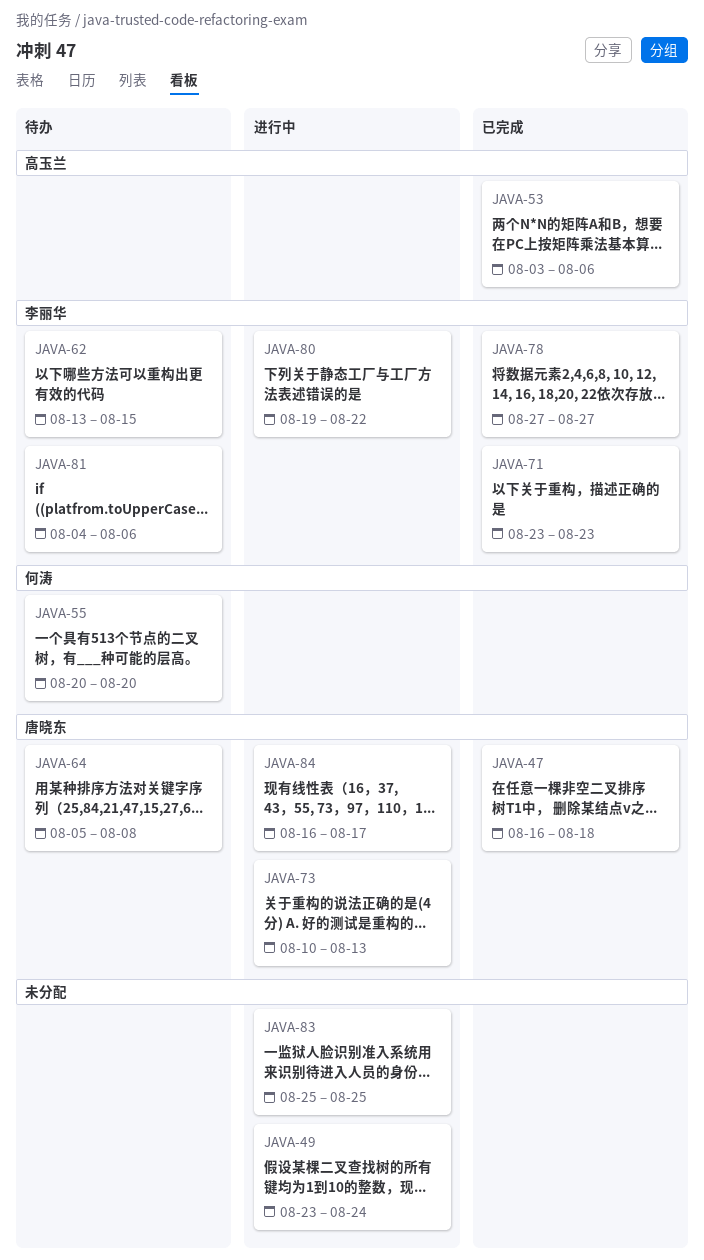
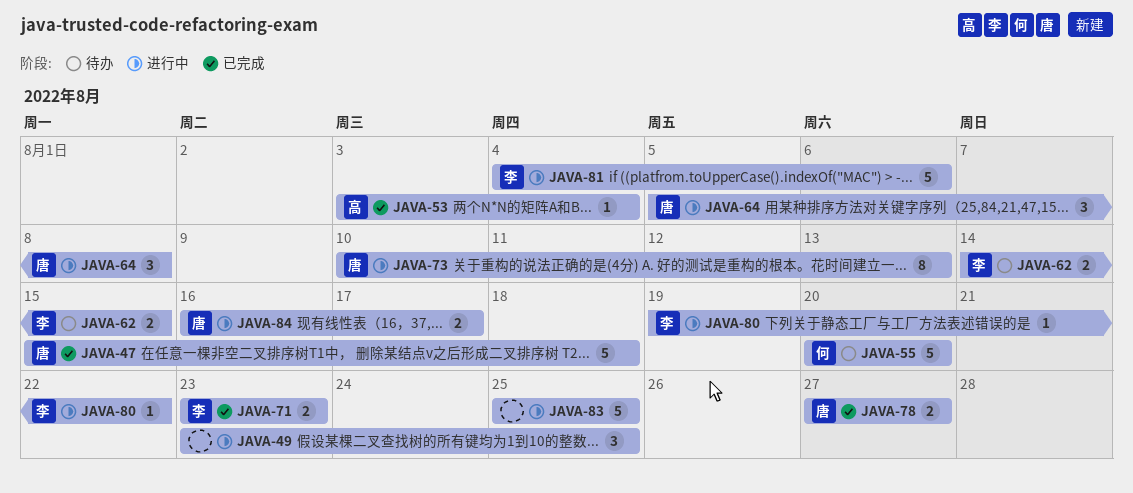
JAVA-47, start: Aug 16 -> Aug 15
JAVA-49, due: Aug 24 -> Aug 25
JAVA-53, due: Aug 6 -> Aug 4
JAVA-62, start: Aug 13 -> Aug 14
JAVA-64, status: 待办 -> 进行中
JAVA-78, owner: 李丽华 -> 唐晓东
JAVA-81, status: 待办 -> 进行中

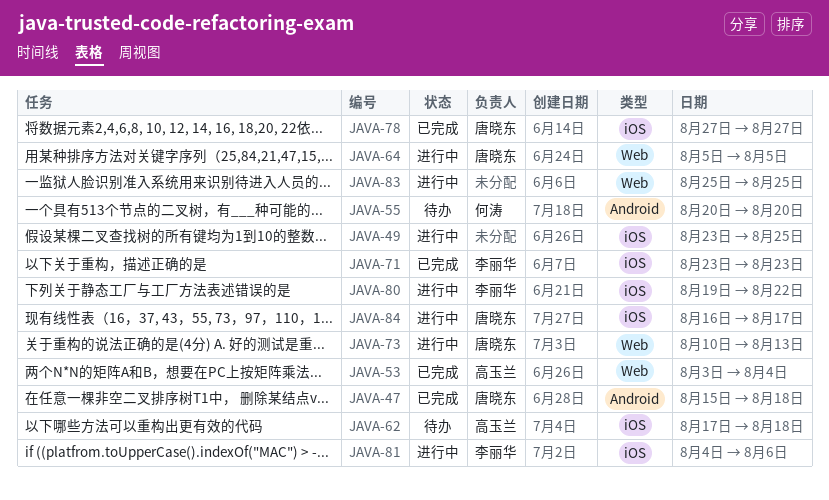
JAVA-62, owner: 李丽华 -> 高玉兰
JAVA-62, start: Aug 14 -> Aug 17
JAVA-62, due: Aug 15 -> Aug 18
JAVA-64, due: Aug 8 -> Aug 5

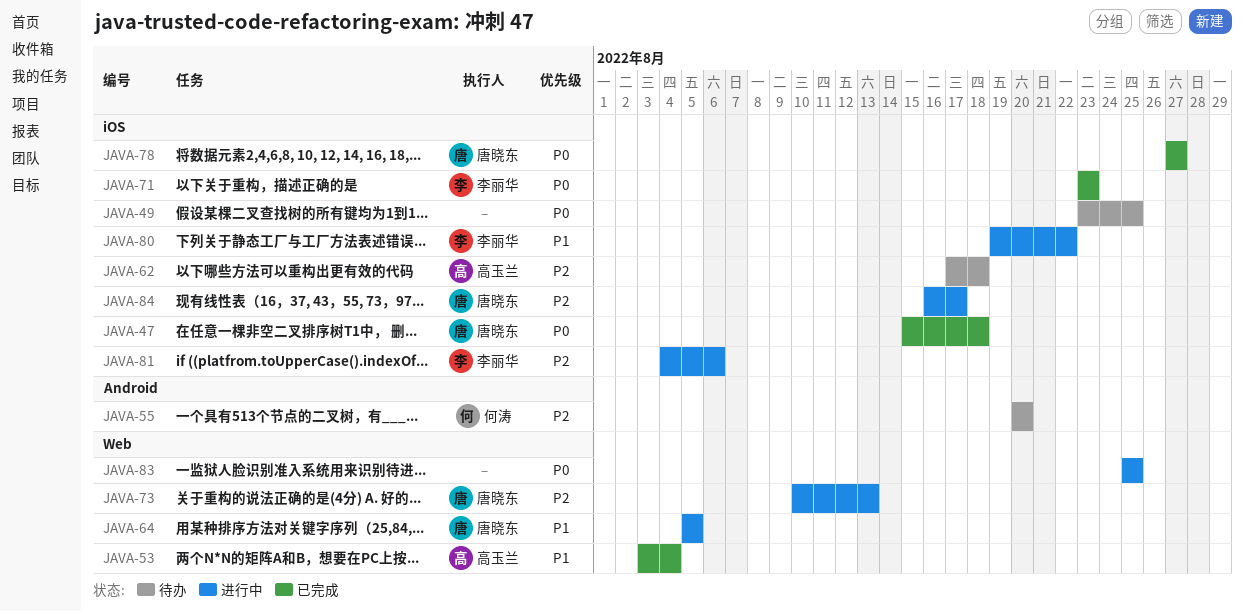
JAVA-47, label: Android -> iOS
JAVA-49, status: 进行中 -> 待办

